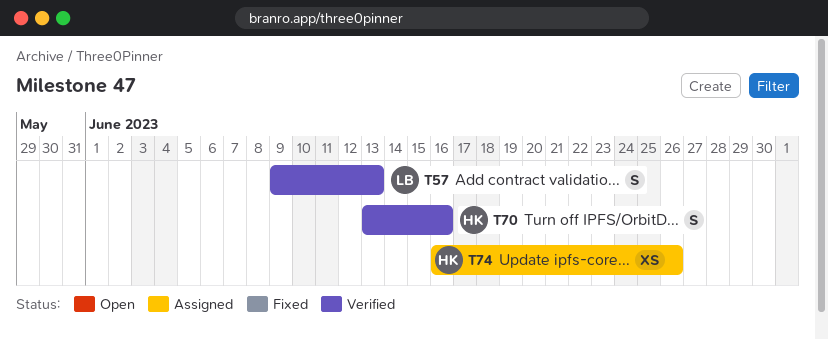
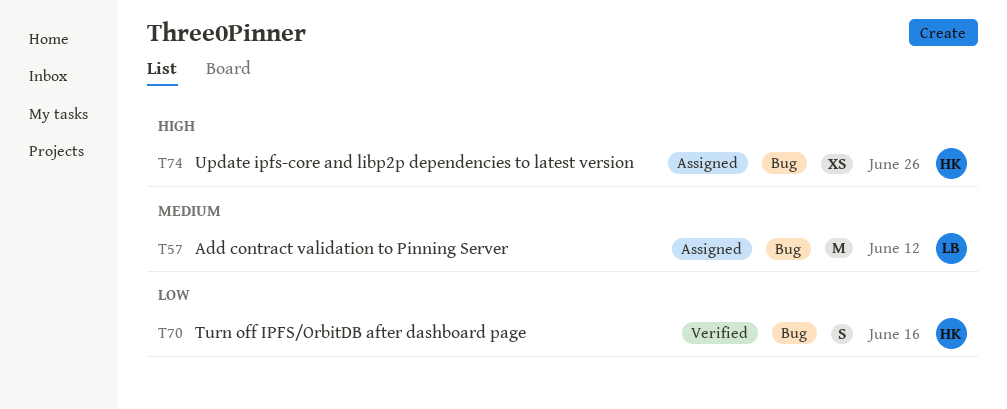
T57, status: Verified -> Assigned
T57, estimate: S -> M
T57, due: Jun 13 -> Jun 12

